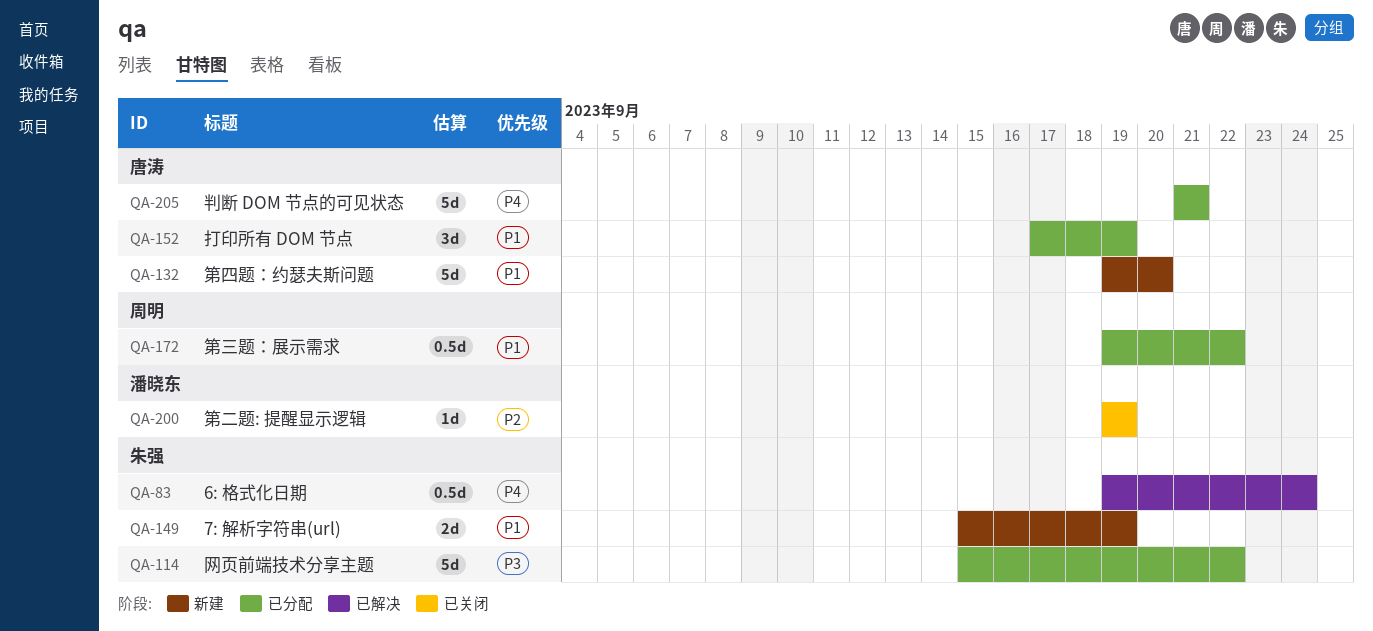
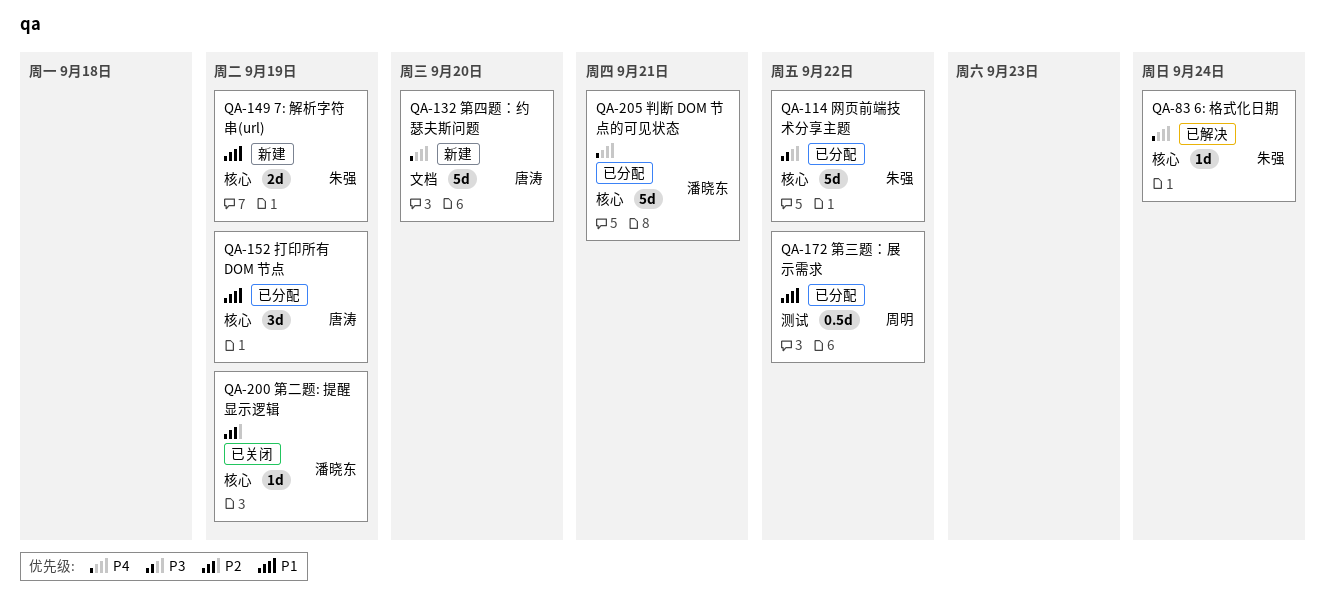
QA-83, estimate: 0.5d -> 1d
QA-132, priority: P1 -> P4
QA-205, owner: 唐涛 -> 潘晓东

